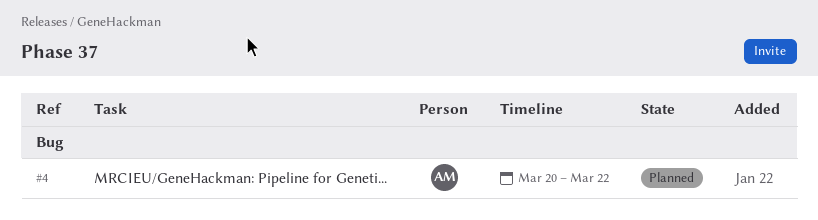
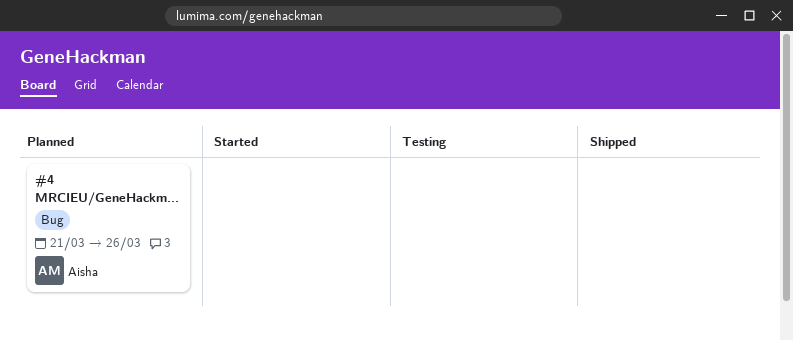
#4, start: Mar 20 -> Mar 21
#4, due: Mar 22 -> Mar 26

